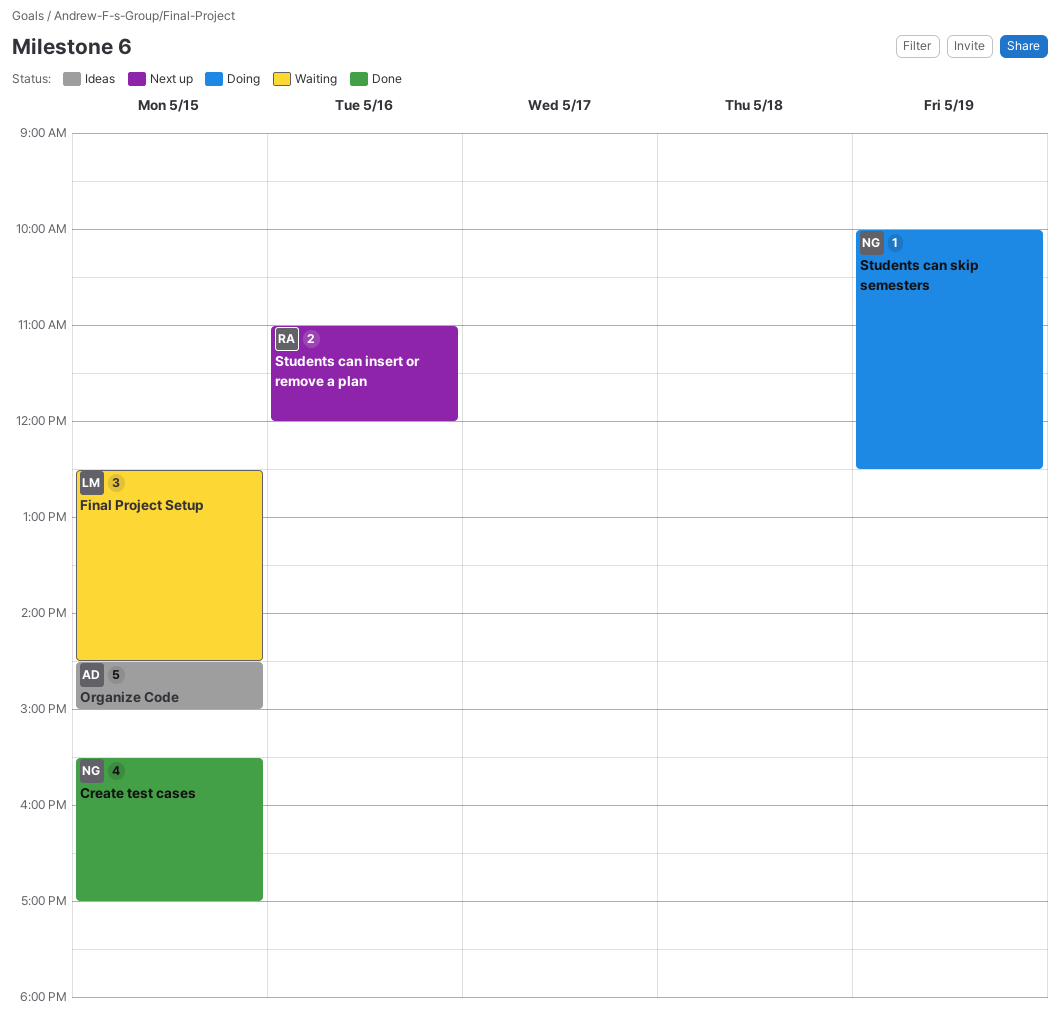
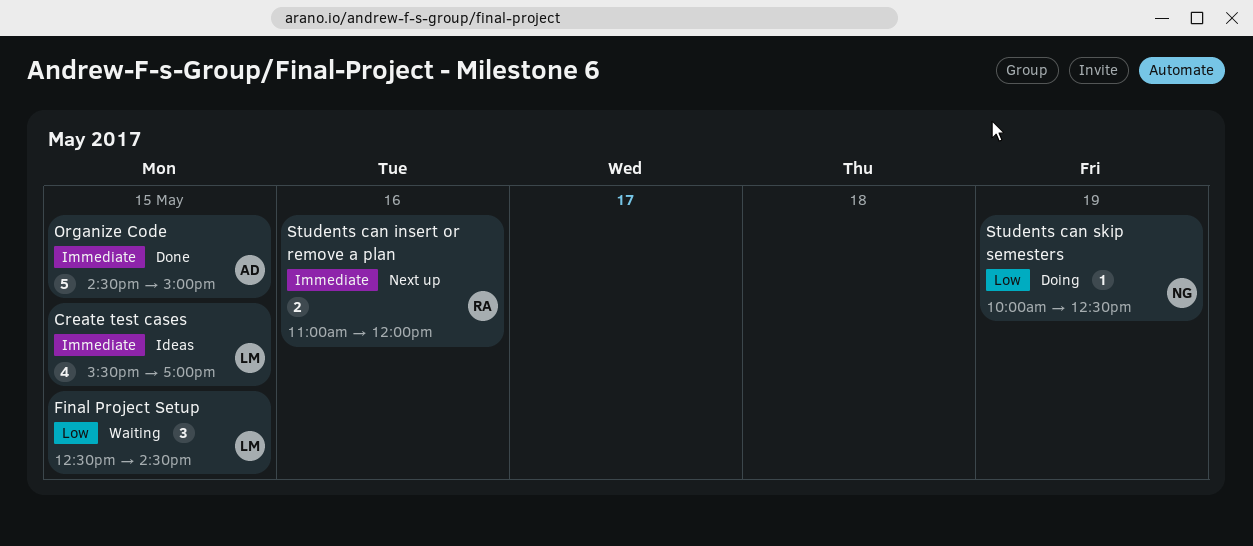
Create test cases, status: Done -> Ideas
Create test cases, owner: NG -> LM
Organize Code, status: Ideas -> Done

